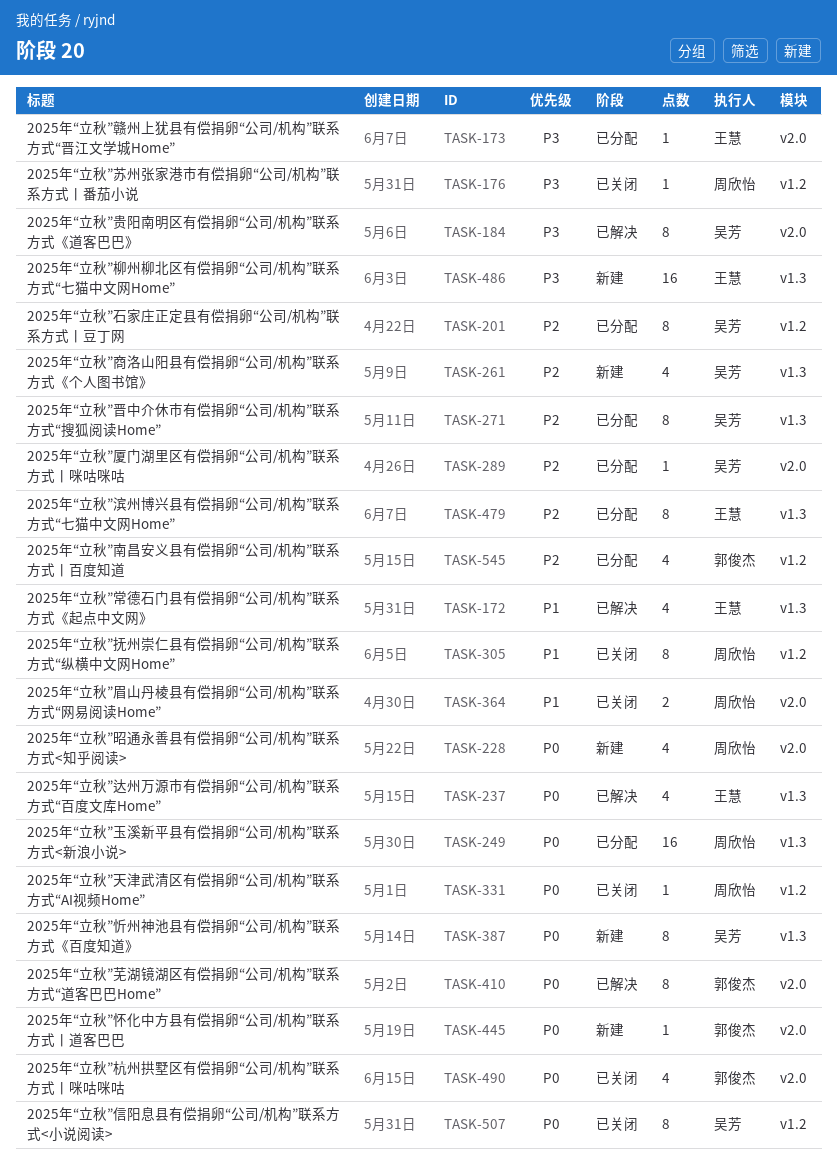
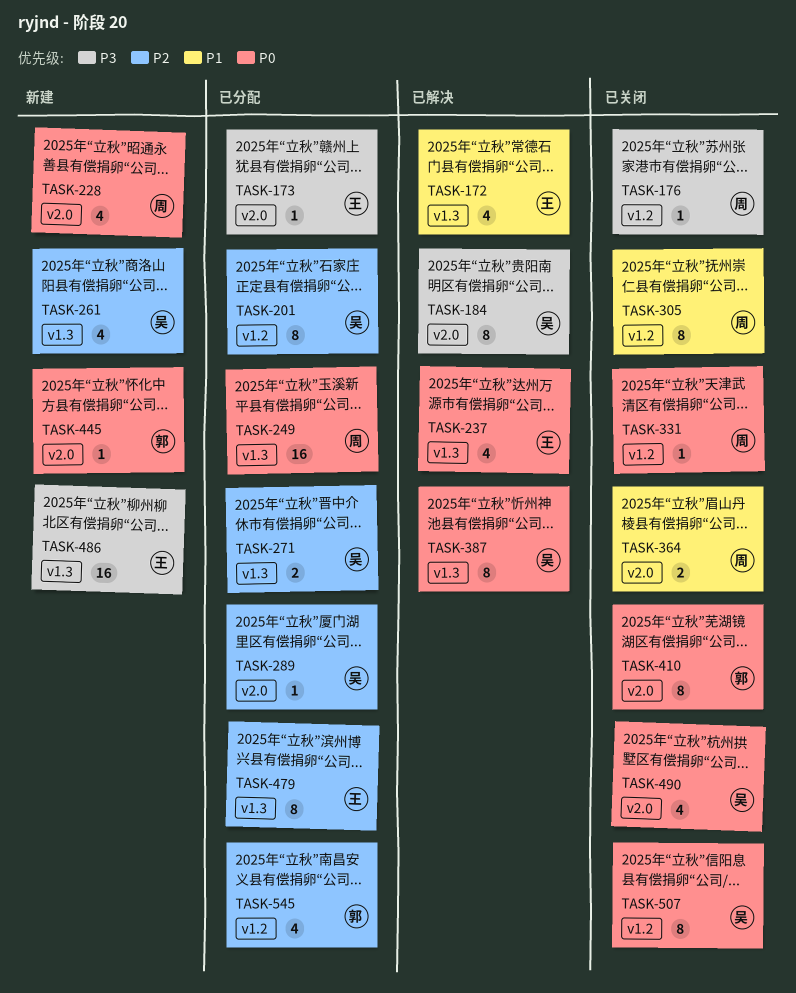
TASK-271, estimate: 8 -> 2
TASK-387, status: 新建 -> 已解决
TASK-410, status: 已解决 -> 已关闭
TASK-490, owner: 郭俊杰 -> 吴芳

